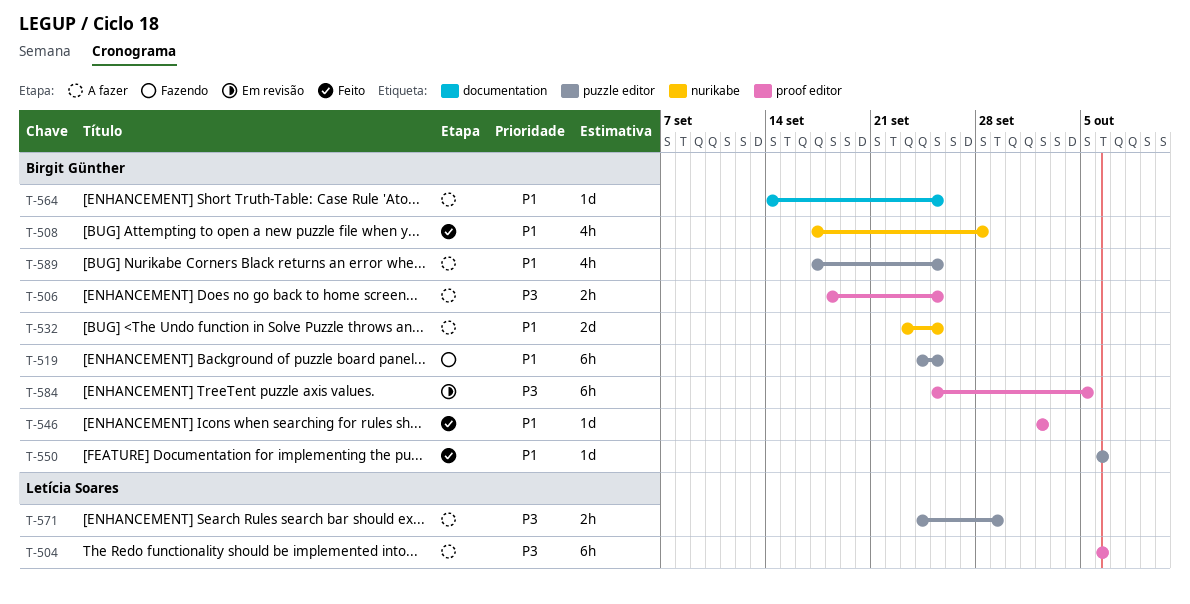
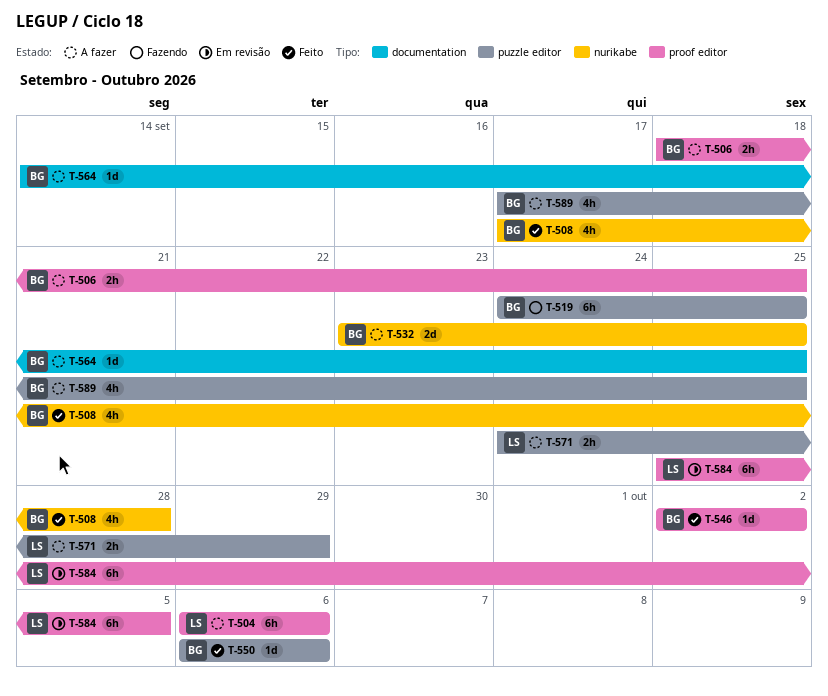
T-584, owner: Birgit Günther -> Letícia Soares

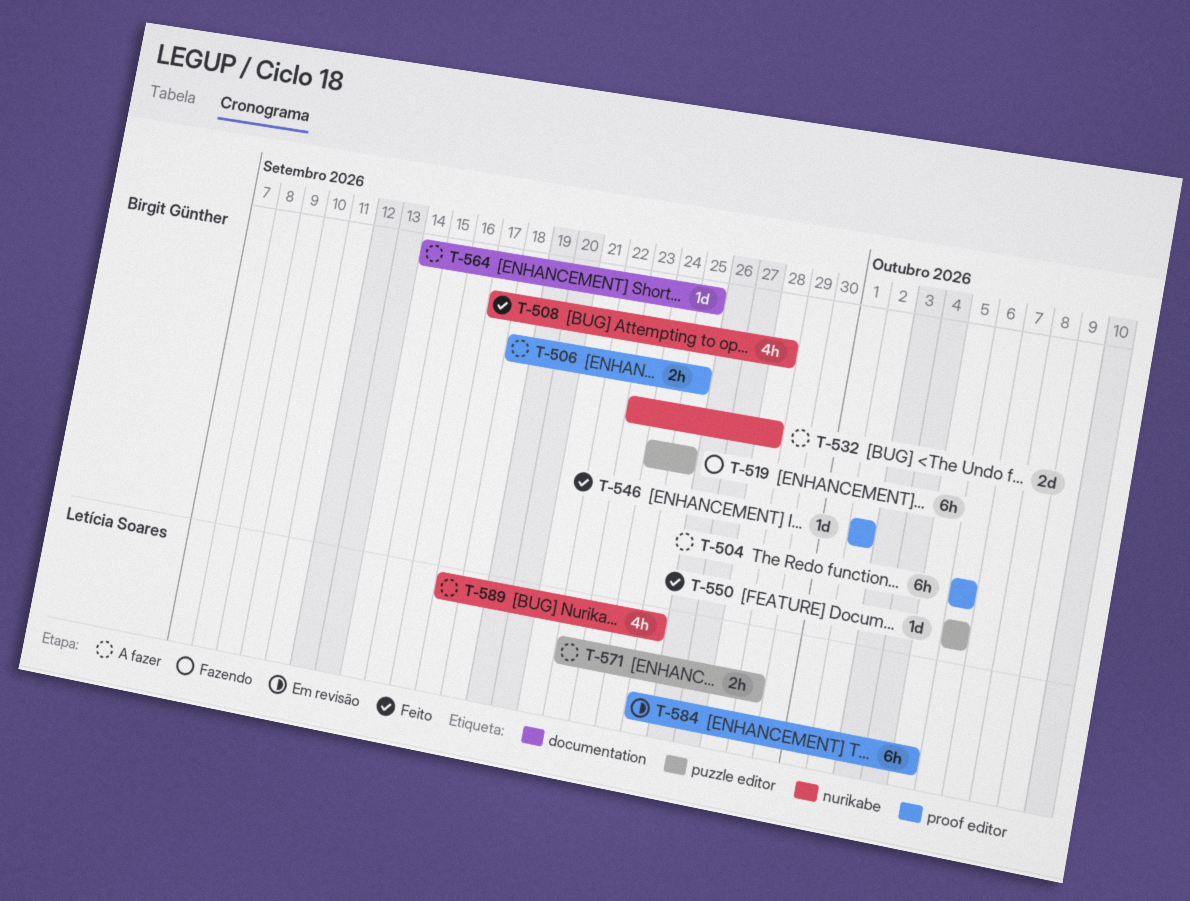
T-504, owner: Letícia Soares -> Birgit Günther
T-532, due: Sep 25 -> Sep 28
T-571, start: Sep 24 -> Sep 22
T-589, owner: Birgit Günther -> Letícia Soares
T-589, label: puzzle editor -> nurikabe

